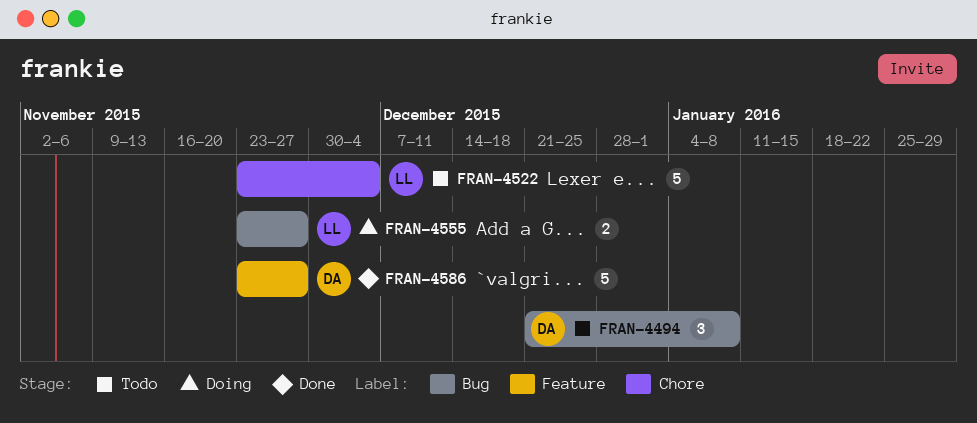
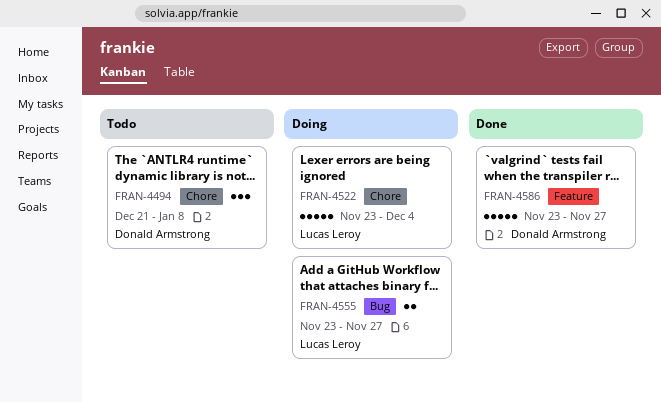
FRAN-4494, label: Bug -> Chore
FRAN-4522, status: Todo -> Doing

